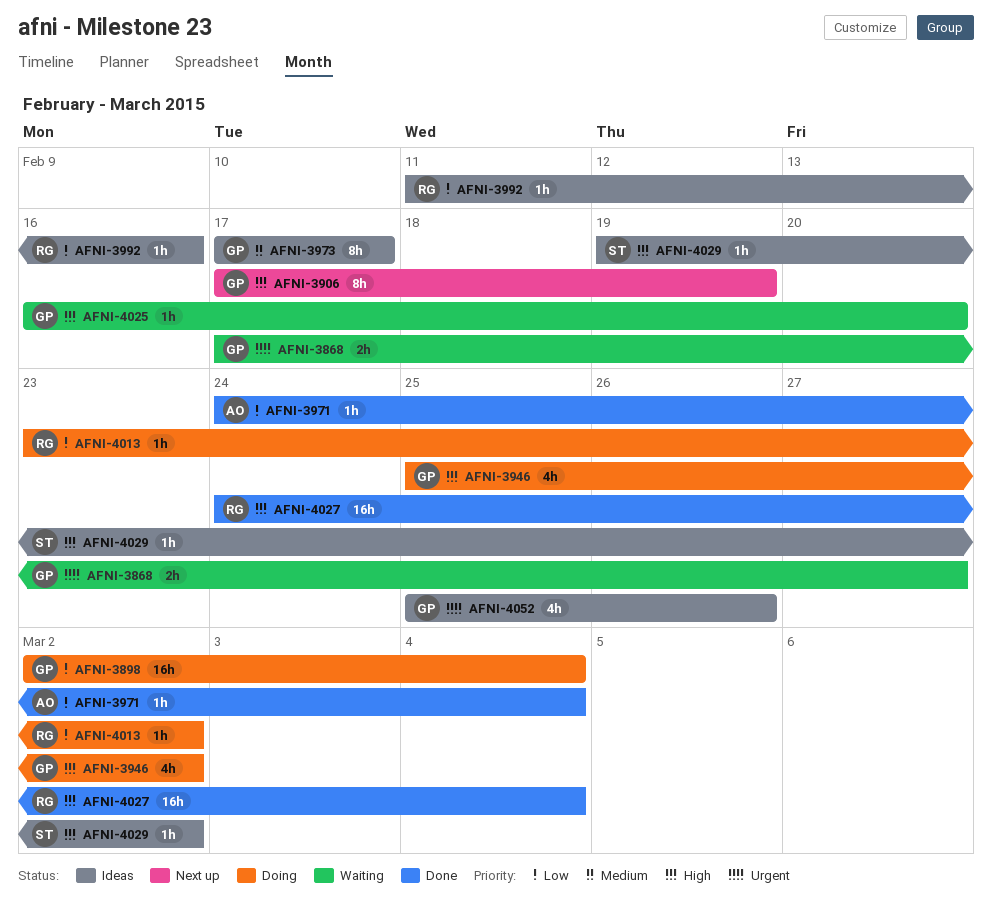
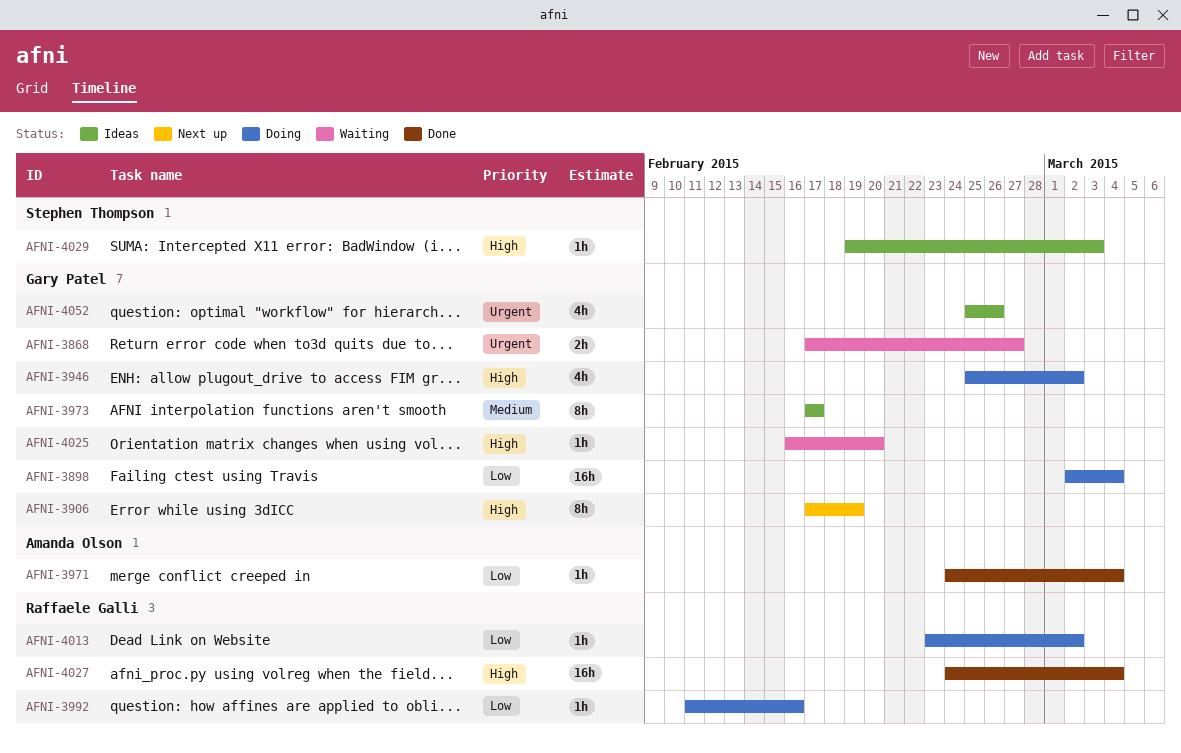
AFNI-3992, status: Ideas -> Doing
AFNI-4029, due: Mar 2 -> Mar 3

